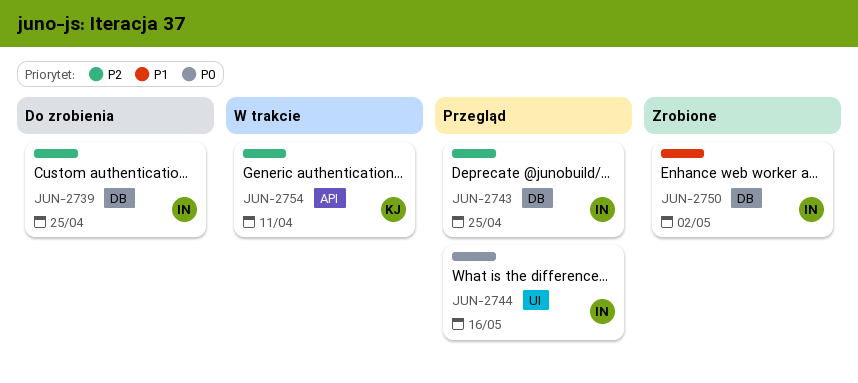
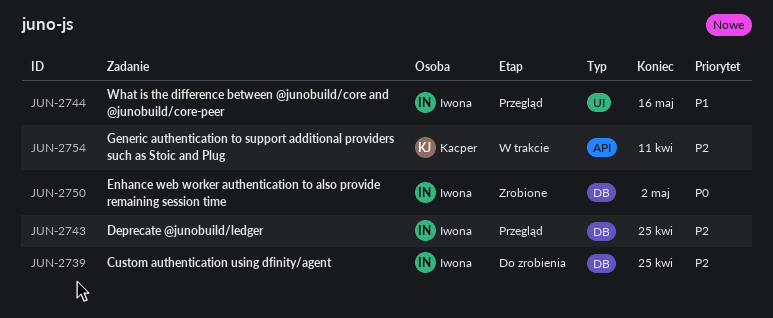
JUN-2744, priority: P0 -> P1
JUN-2750, priority: P1 -> P0

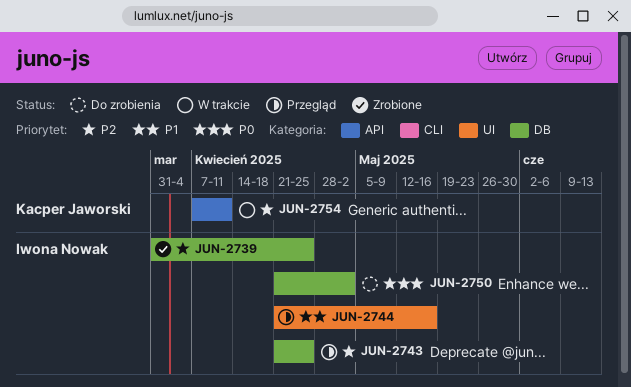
JUN-2739, status: Do zrobienia -> Zrobione
JUN-2750, status: Zrobione -> Do zrobienia

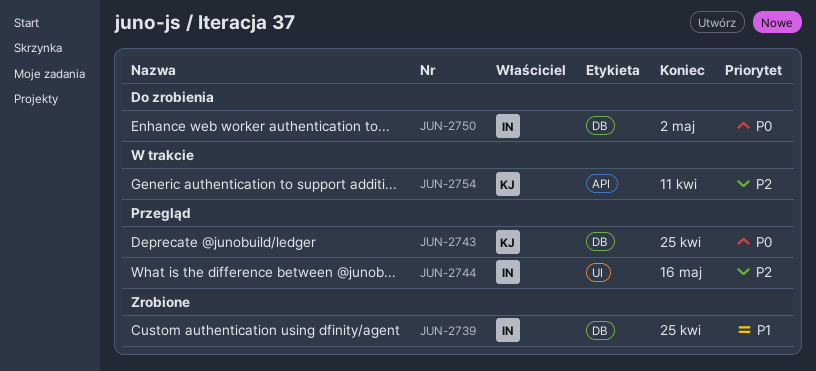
JUN-2739, priority: P2 -> P1
JUN-2743, owner: Iwona Nowak -> Kacper Jaworski
JUN-2743, priority: P2 -> P0
JUN-2744, priority: P1 -> P2

